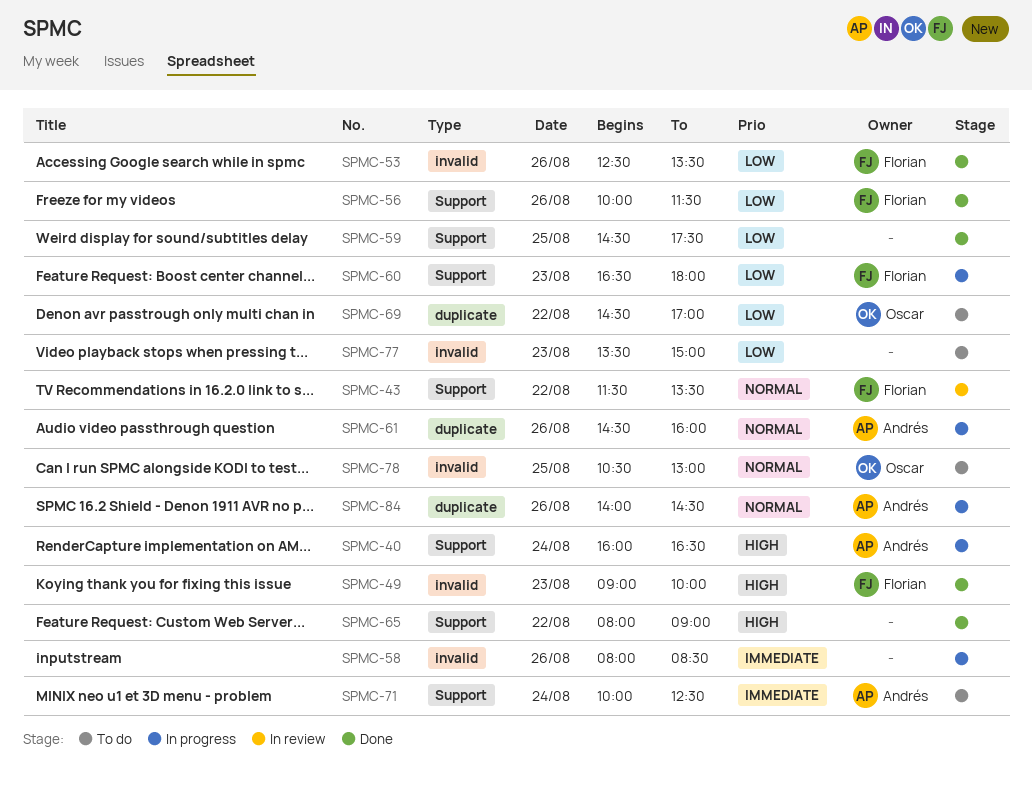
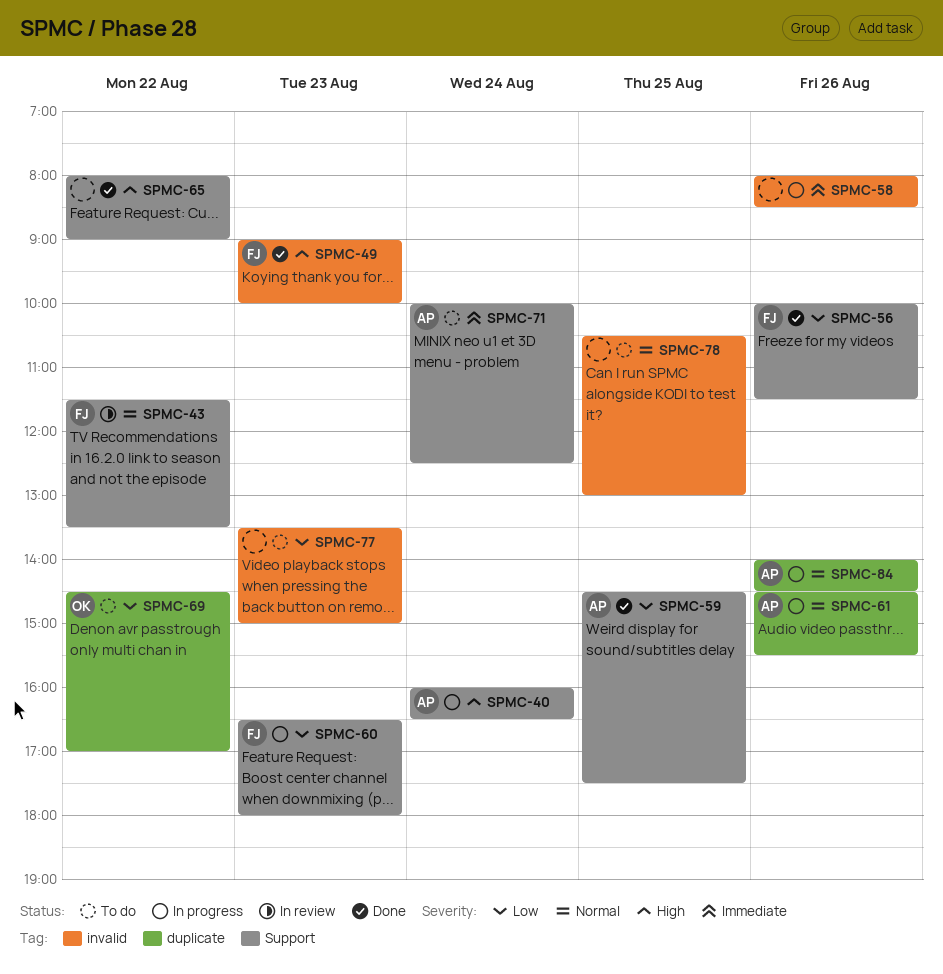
SPMC-53: present -> none
SPMC-59, owner: none -> Andrés
SPMC-61, ends: 16:00 -> 15:30
SPMC-78, owner: Oscar -> none

